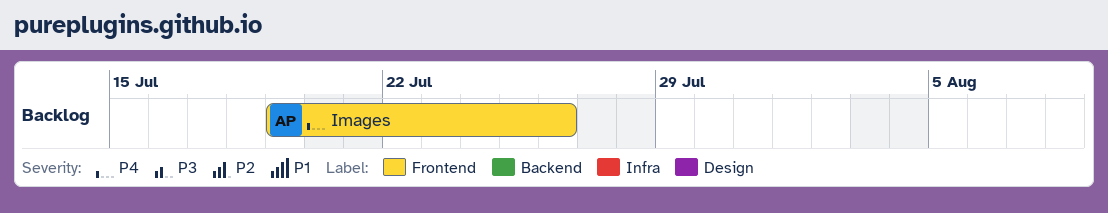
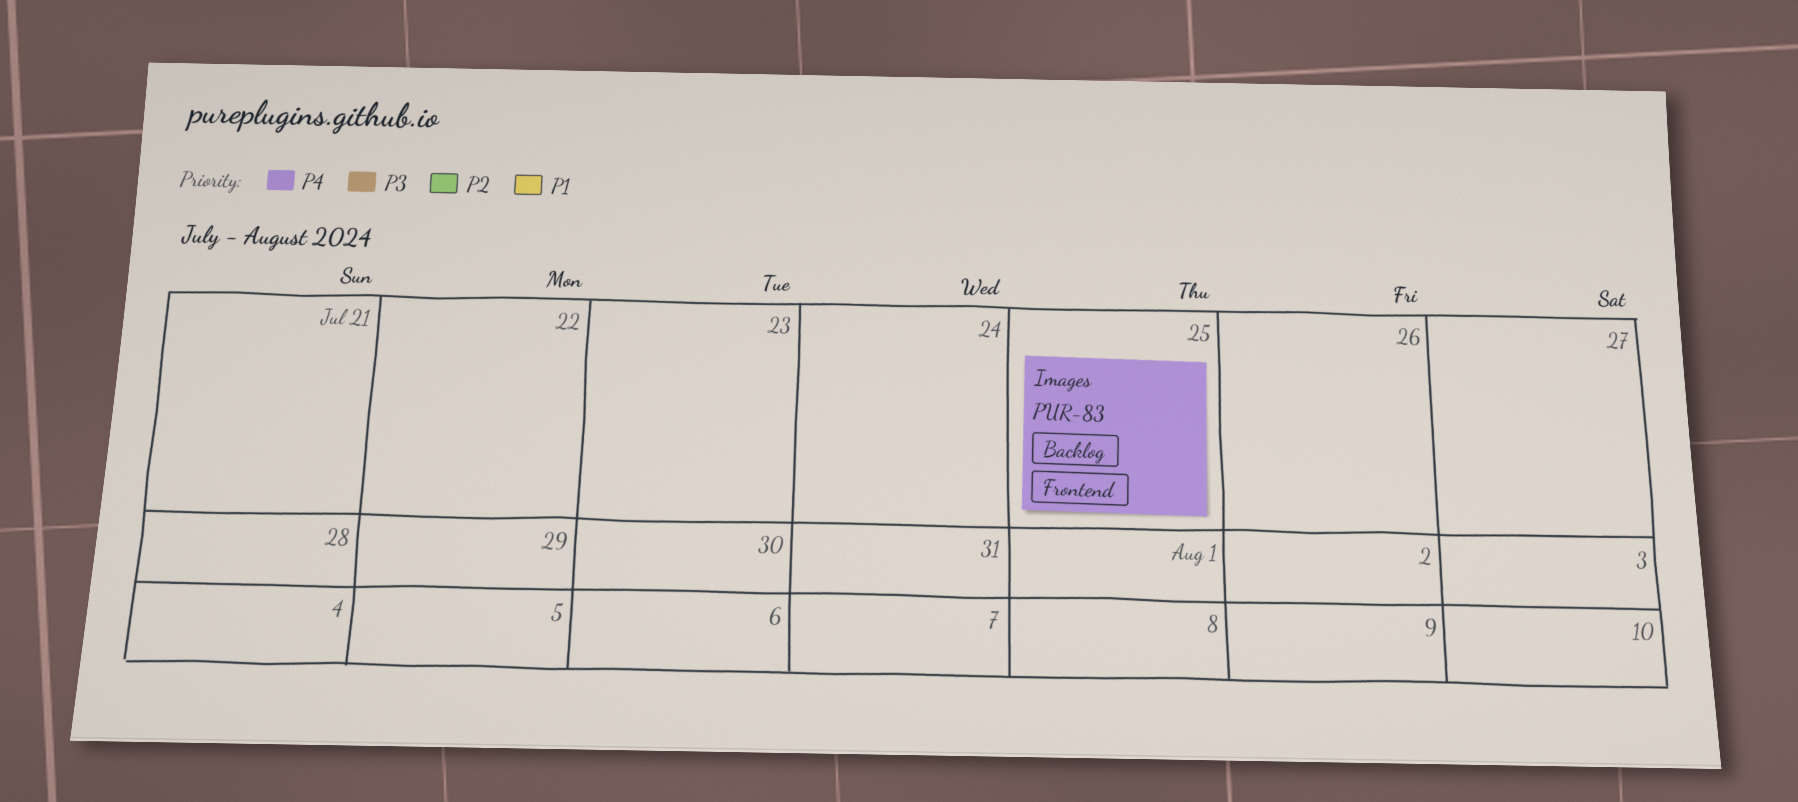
Images, due: Jul 26 -> Jul 25

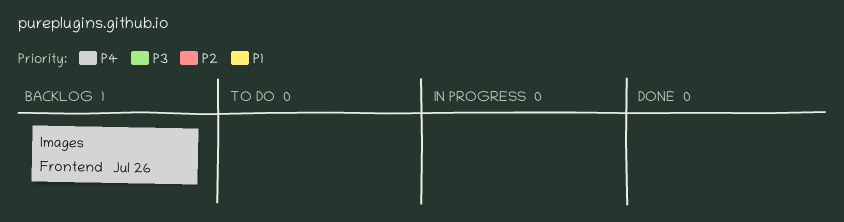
Images, due: Jul 25 -> Jul 26

